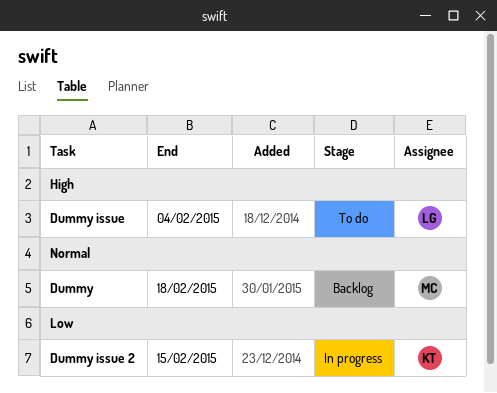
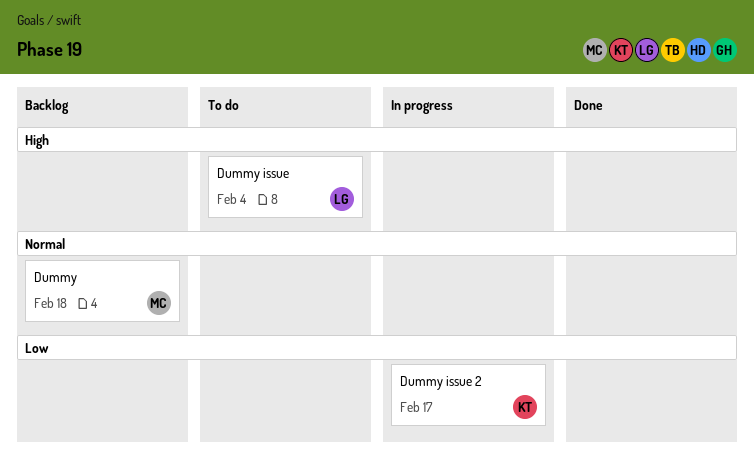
Dummy issue 2, due: Feb 15 -> Feb 17

